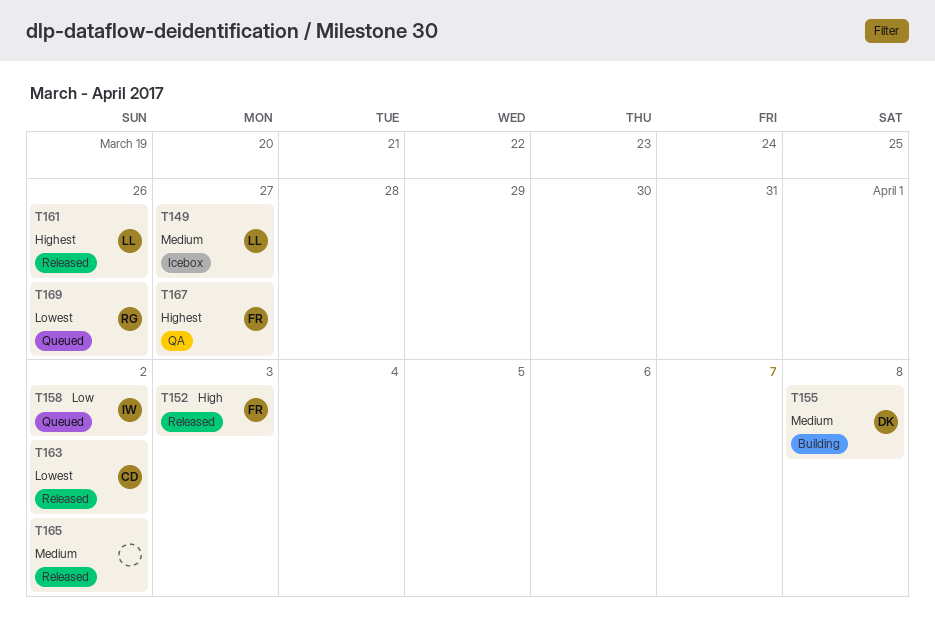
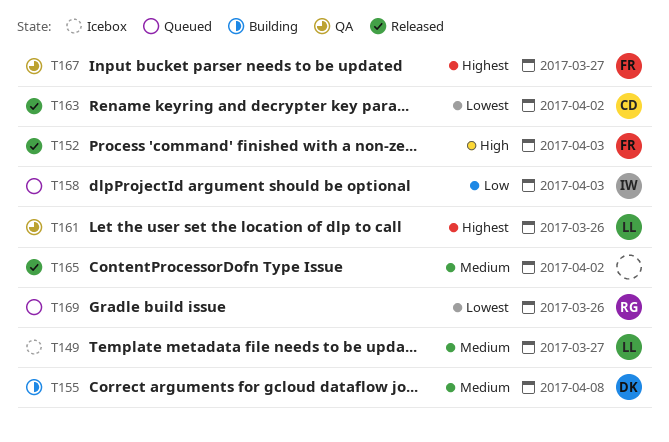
T158, due: Apr 2 -> Apr 3
T161, status: Released -> QA

